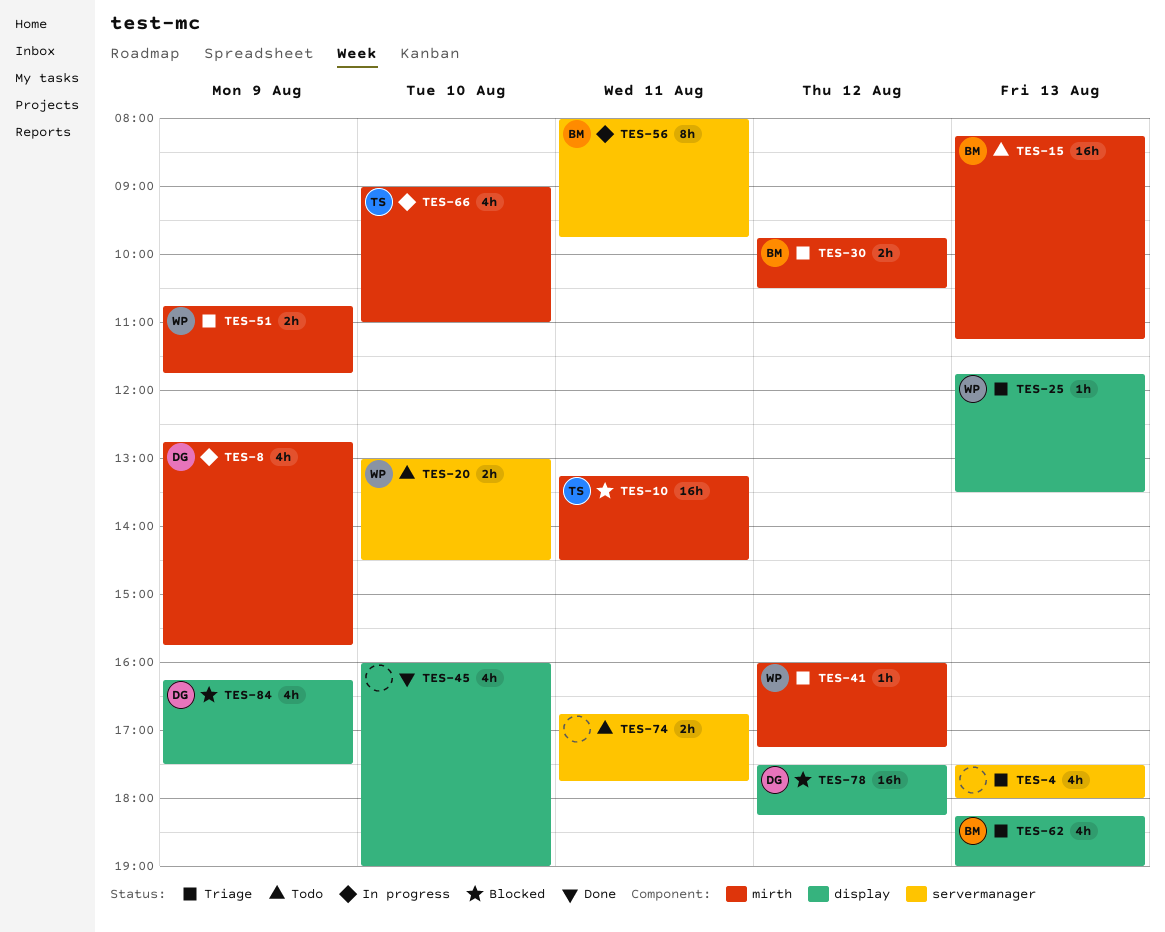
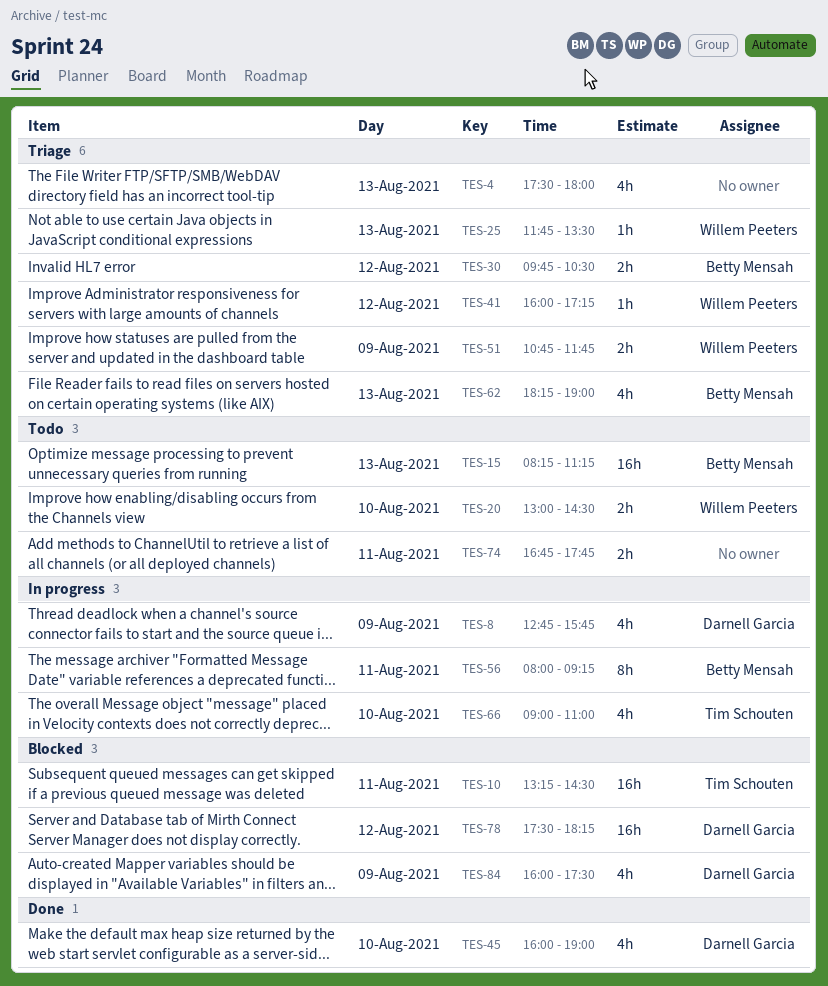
TES-45, owner: none -> Darnell Garcia
TES-56, ends: 09:45 -> 09:15
TES-84, begins: 16:15 -> 16:00

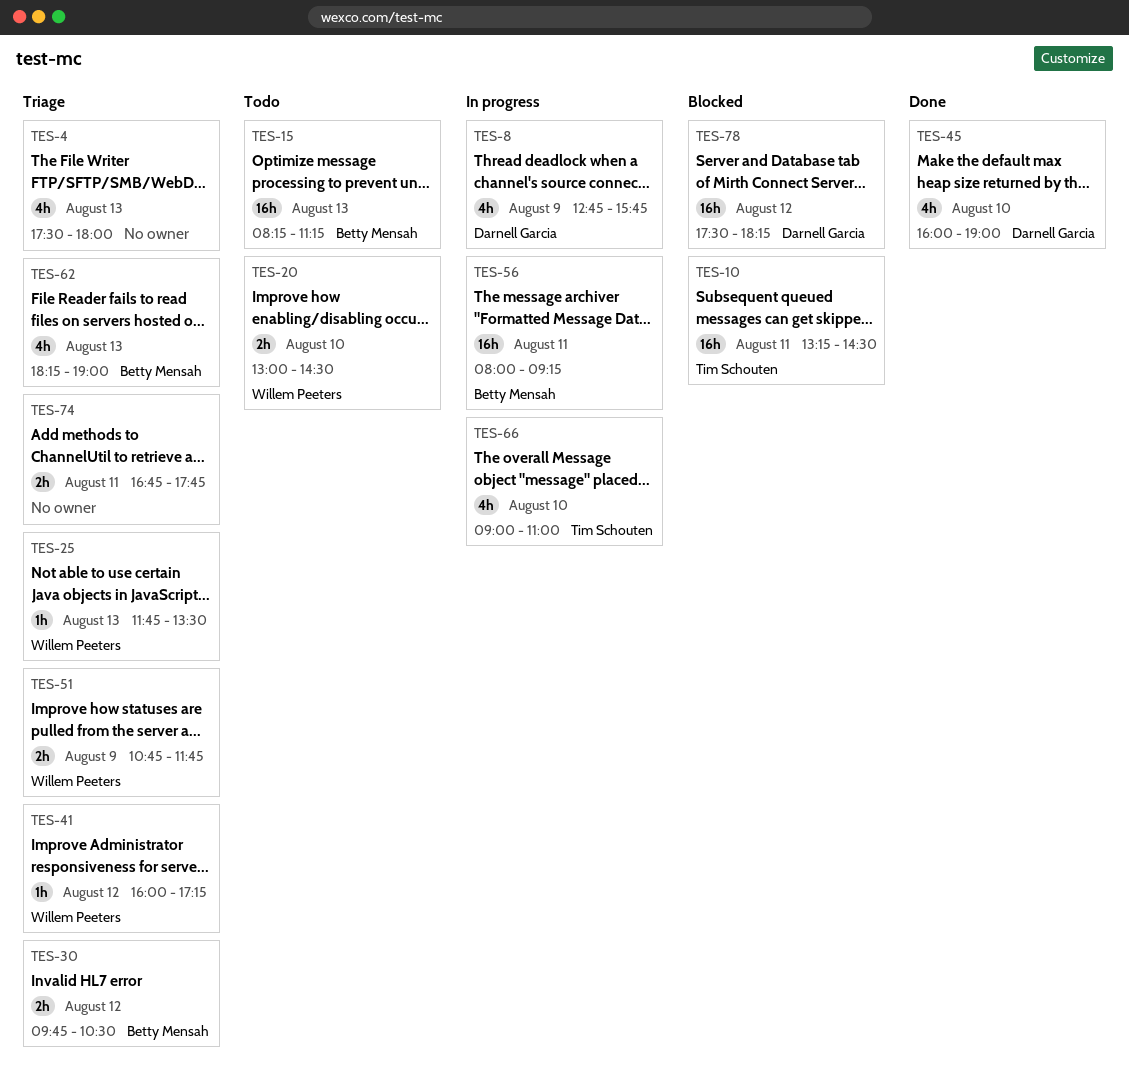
TES-56, estimate: 8h -> 16h
TES-74, status: Todo -> Triage
TES-84: present -> none

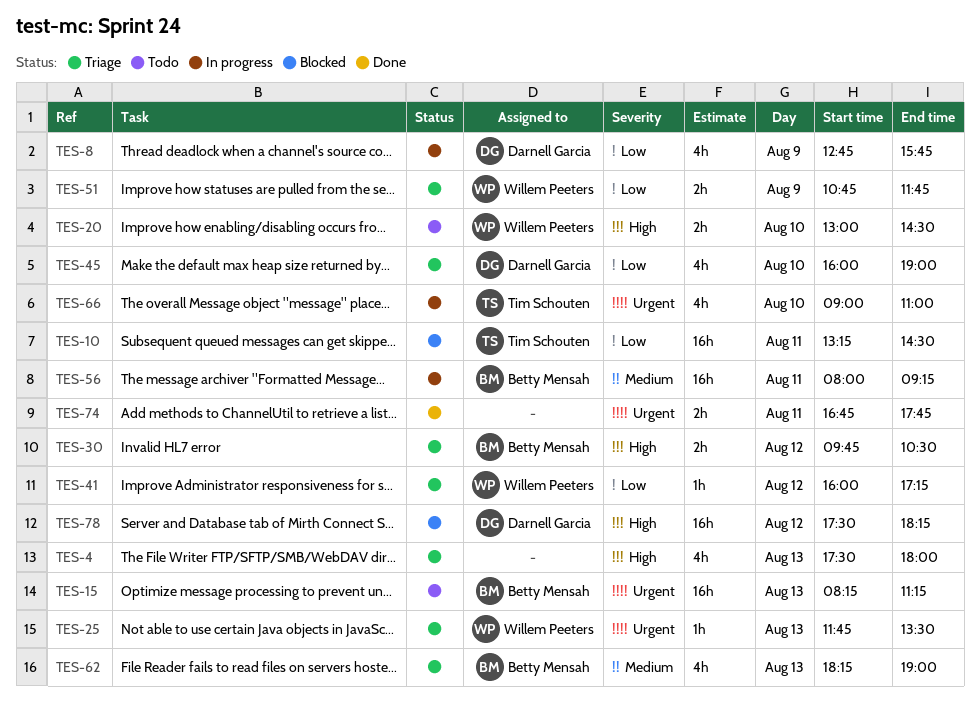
TES-45, status: Done -> Triage
TES-74, status: Triage -> Done

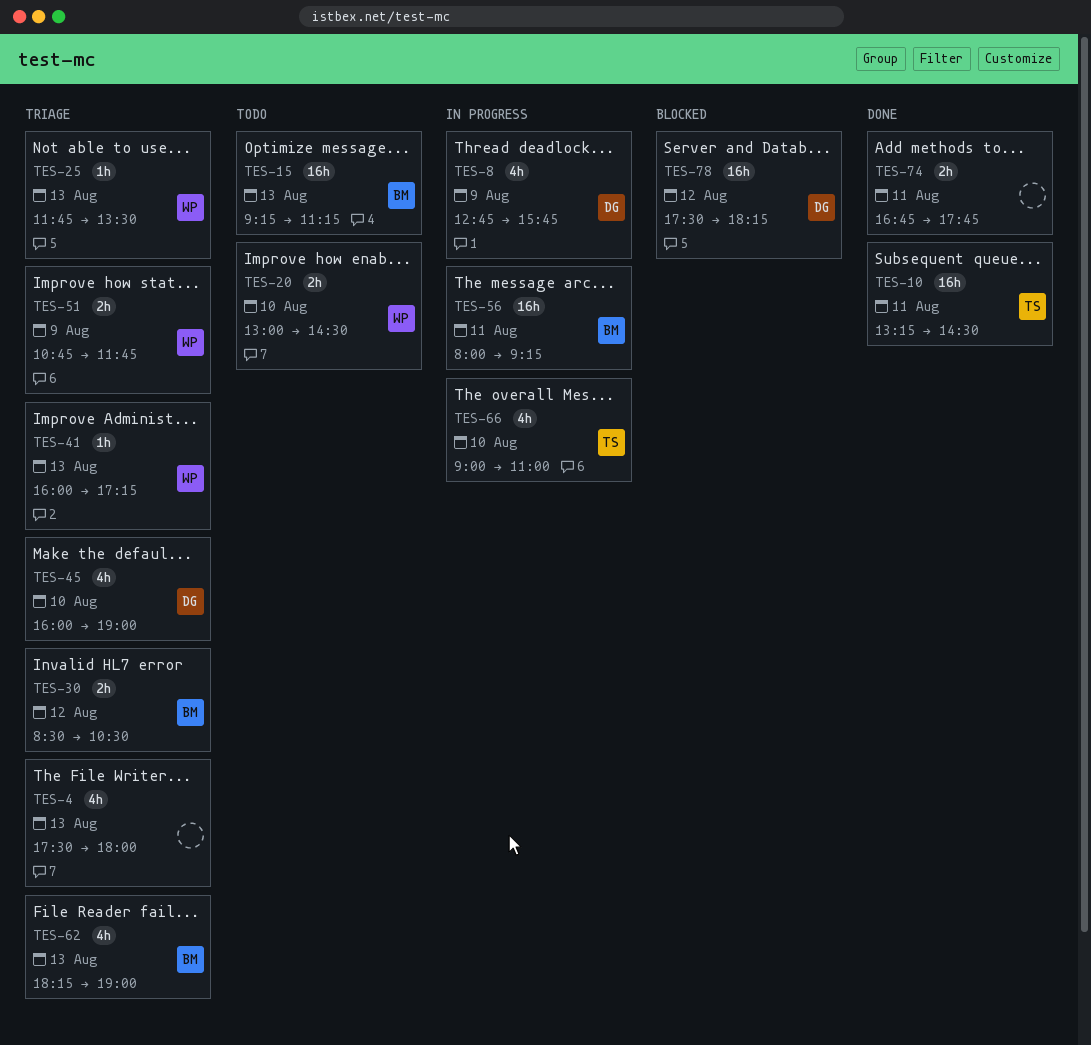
TES-10, status: Blocked -> Done
TES-15, begins: 08:15 -> 09:15
TES-30, begins: 09:45 -> 08:30
TES-41, day: Aug 12 -> Aug 13

